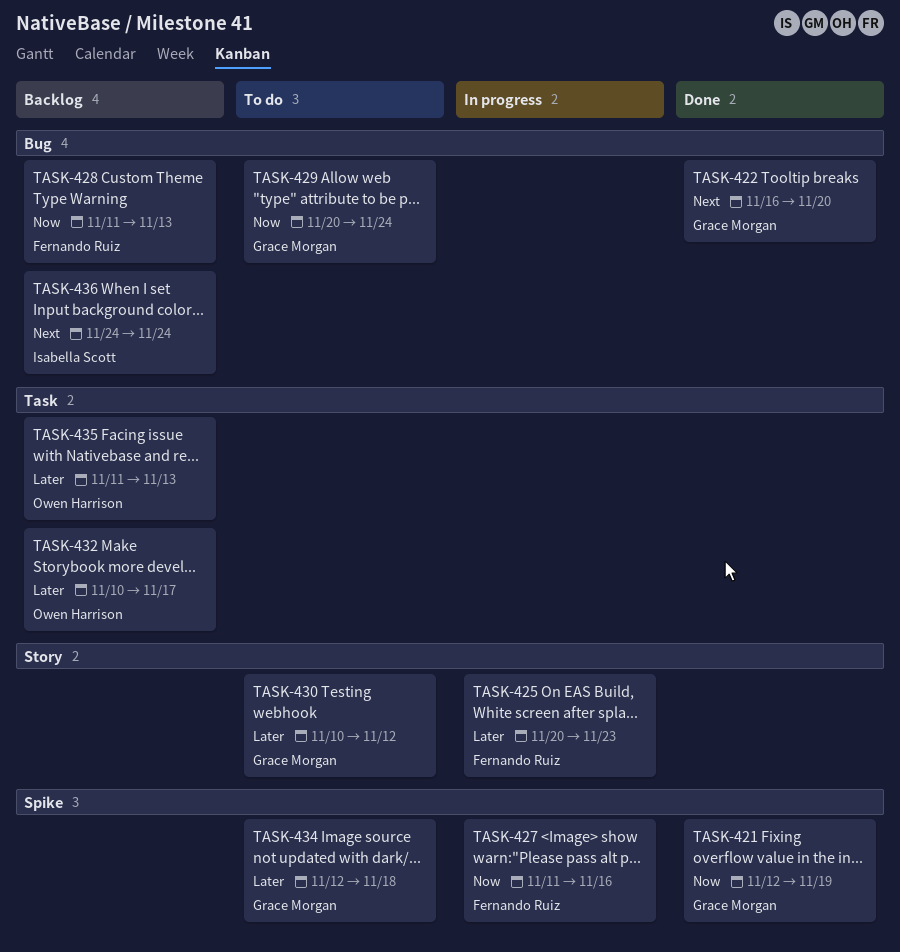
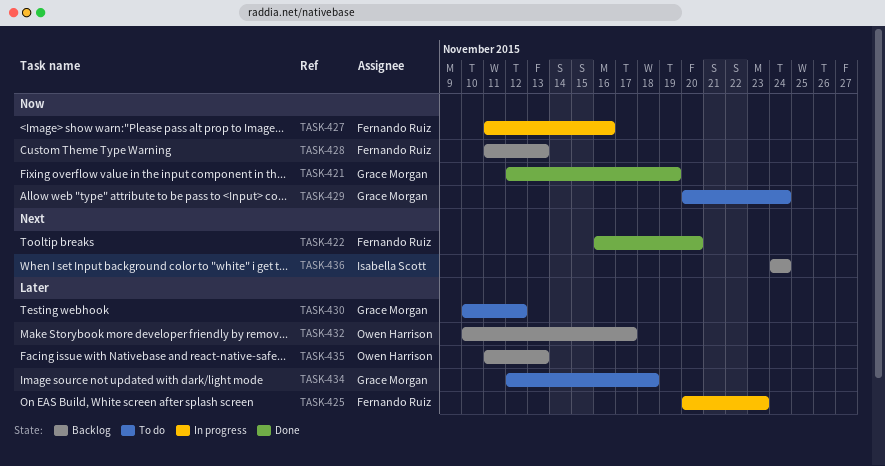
TASK-422, owner: Grace Morgan -> Fernando Ruiz

